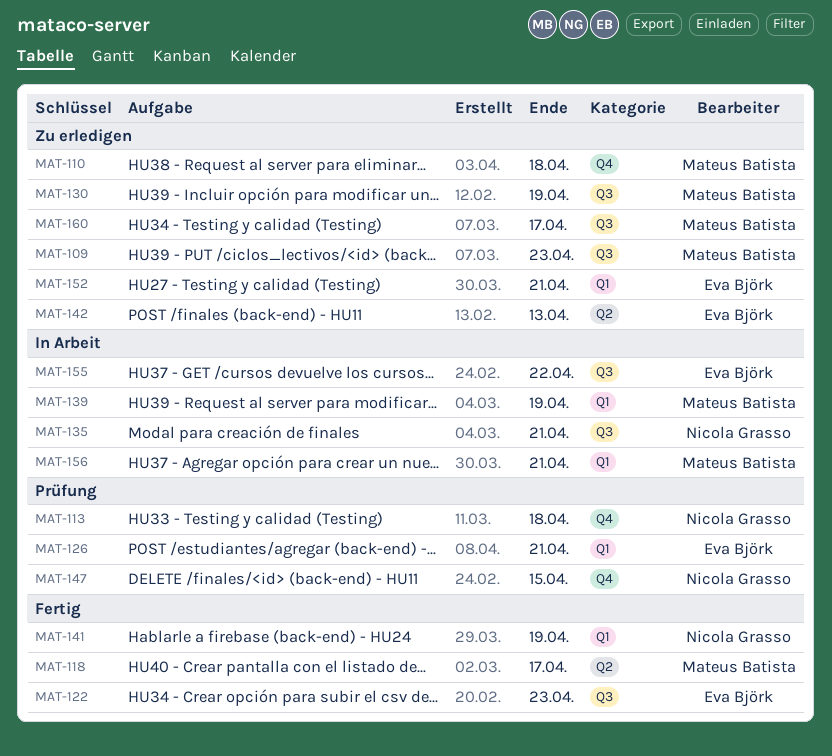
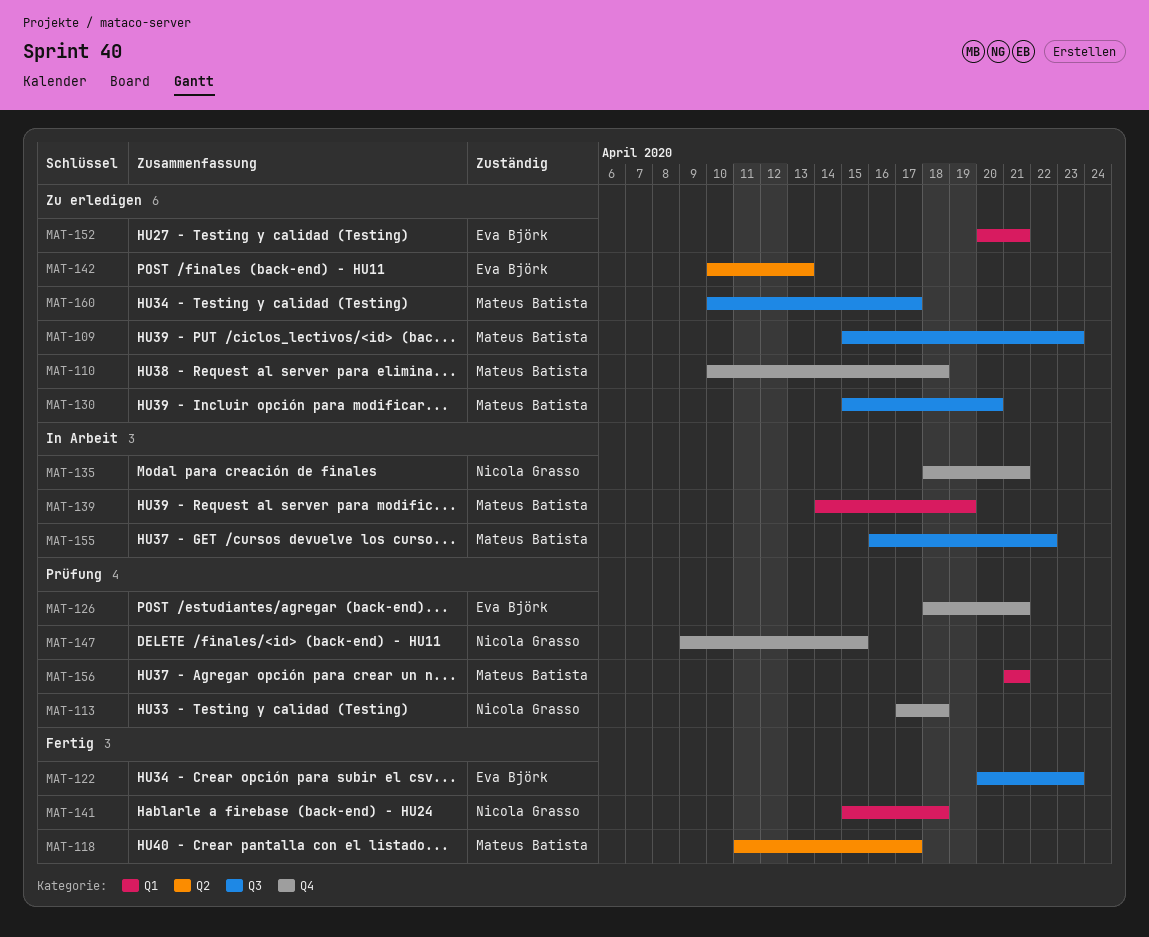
MAT-126, label: Q1 -> Q4
MAT-130, due: Apr 19 -> Apr 20
MAT-135, label: Q3 -> Q4
MAT-141, due: Apr 19 -> Apr 18
MAT-155, owner: Eva Björk -> Mateus Batista
MAT-156, status: In Arbeit -> Prüfung

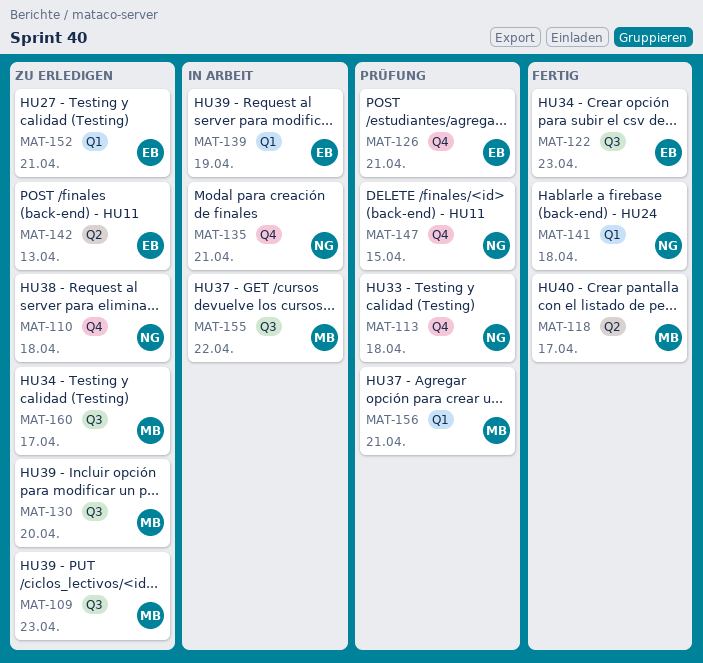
MAT-110, owner: Mateus Batista -> Nicola Grasso
MAT-139, owner: Mateus Batista -> Eva Björk

